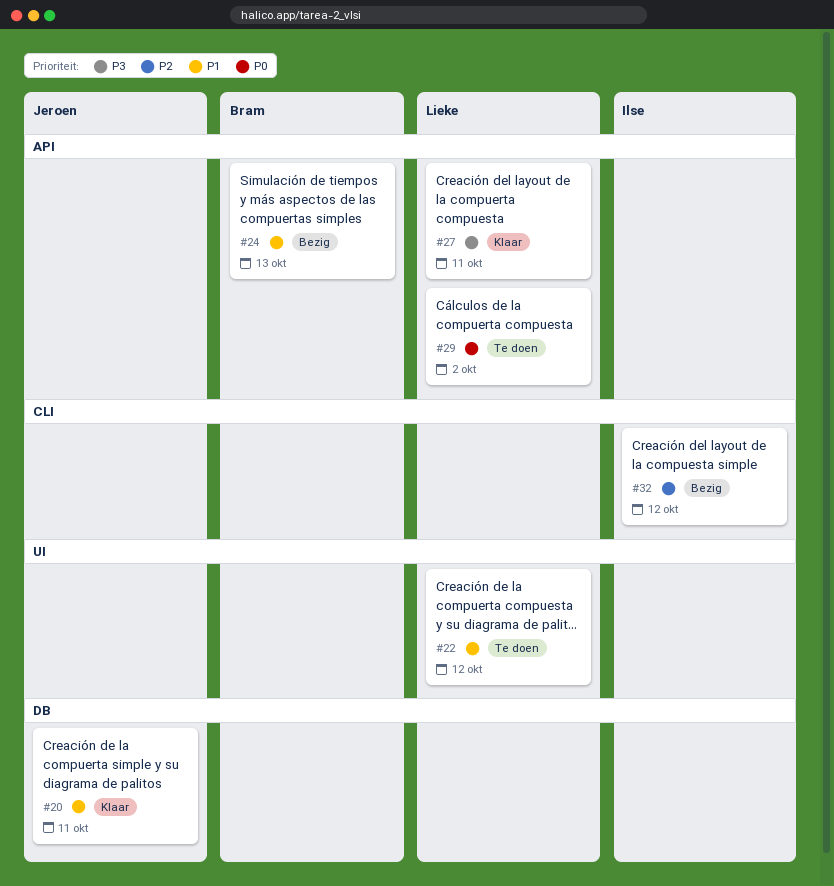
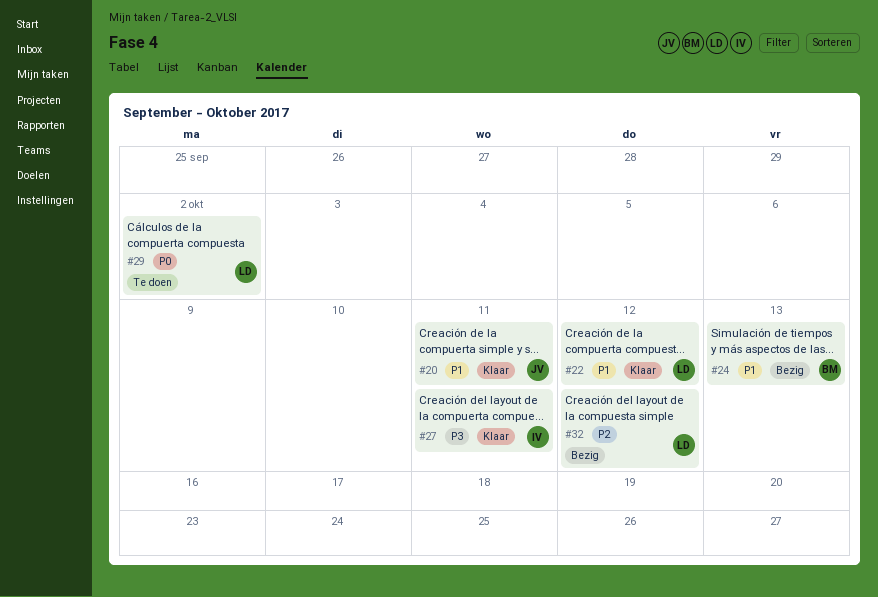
#22, status: Te doen -> Klaar
#27, owner: Lieke -> Ilse
#32, owner: Ilse -> Lieke

